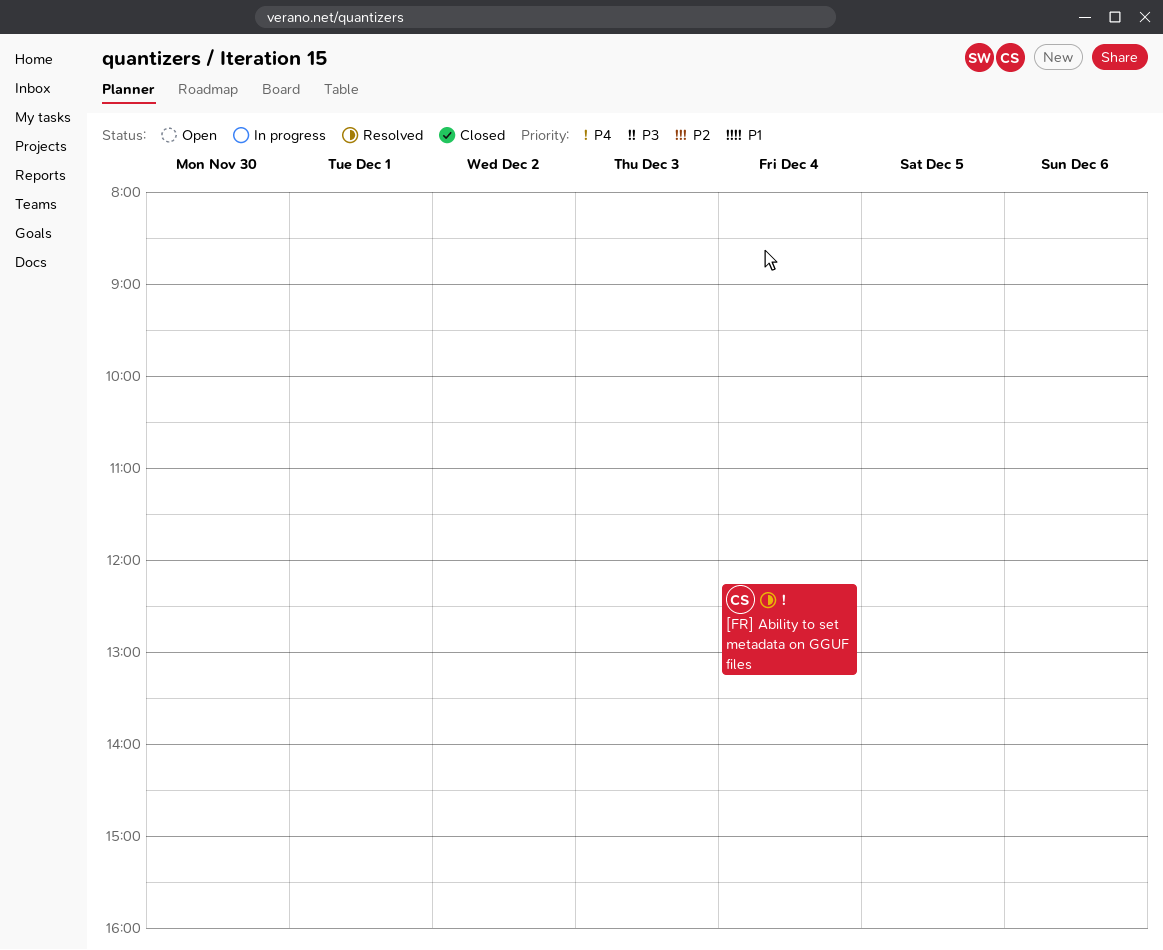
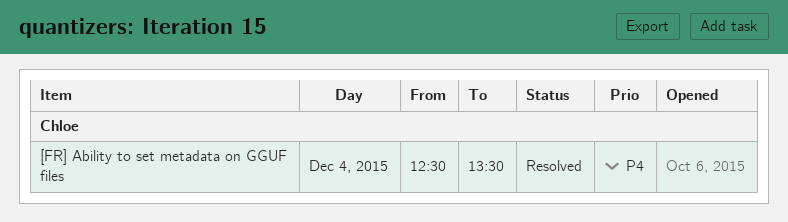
[FR] Ability to set metadata on GGUF files, begins: 12:15 -> 12:30
[FR] Ability to set metadata on GGUF files, ends: 13:15 -> 13:30

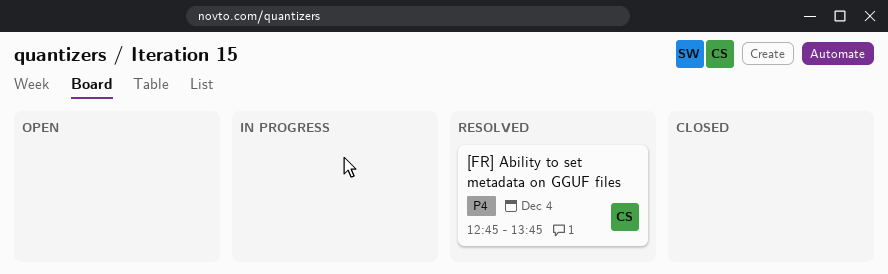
[FR] Ability to set metadata on GGUF files, begins: 12:30 -> 12:45
[FR] Ability to set metadata on GGUF files, ends: 13:30 -> 13:45

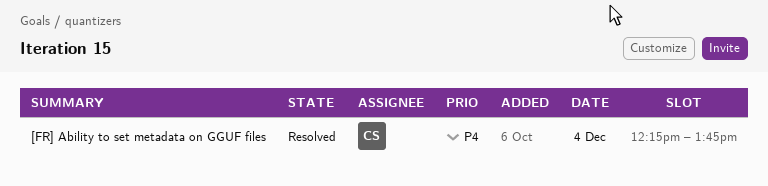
[FR] Ability to set metadata on GGUF files, begins: 12:45 -> 12:15

